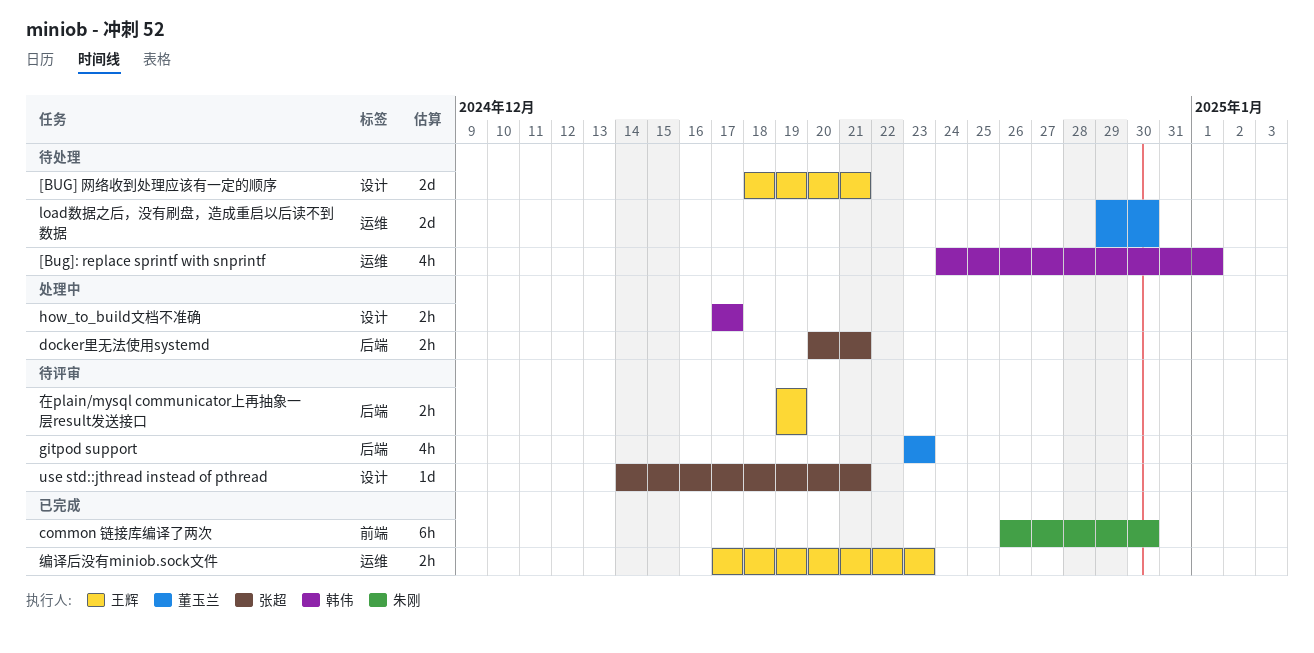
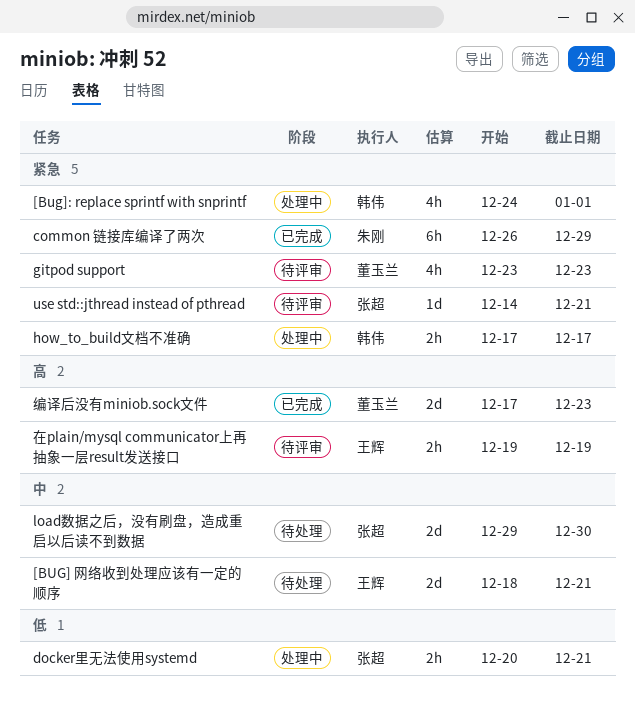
[Bug]: replace sprintf with snprintf, status: 待处理 -> 处理中
common 链接库编译了两次, due: Dec 30 -> Dec 29
load数据之后，没有刷盘，造成重启以后读不到数据, owner: 董玉兰 -> 张超
编译后没有miniob.sock文件, owner: 王辉 -> 董玉兰
编译后没有miniob.sock文件, estimate: 2h -> 2d

